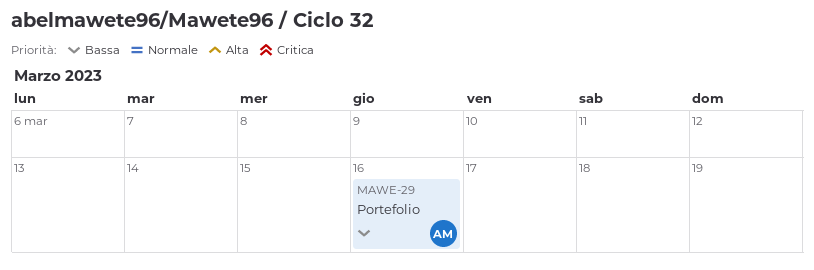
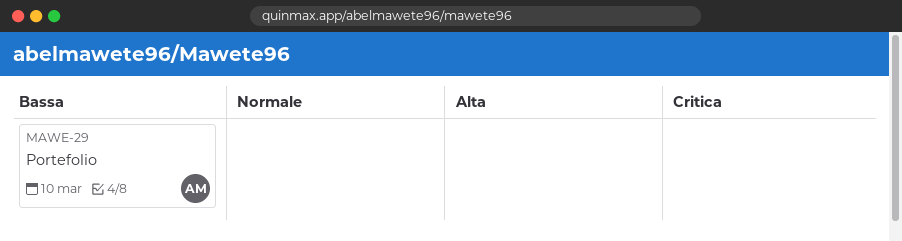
MAWE-29, due: Mar 16 -> Mar 10

